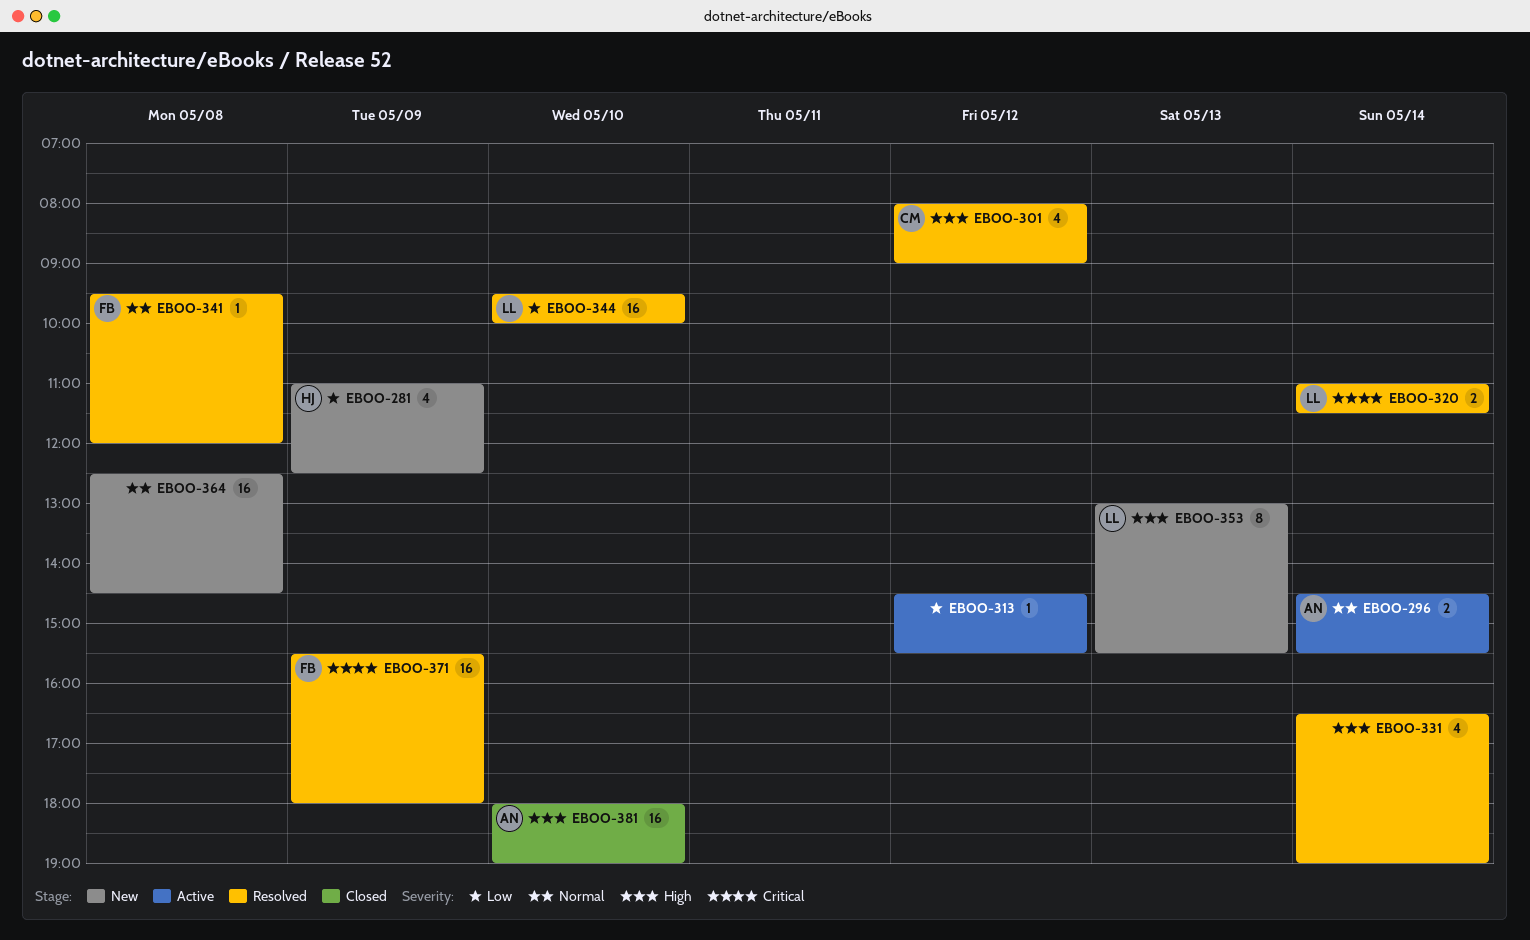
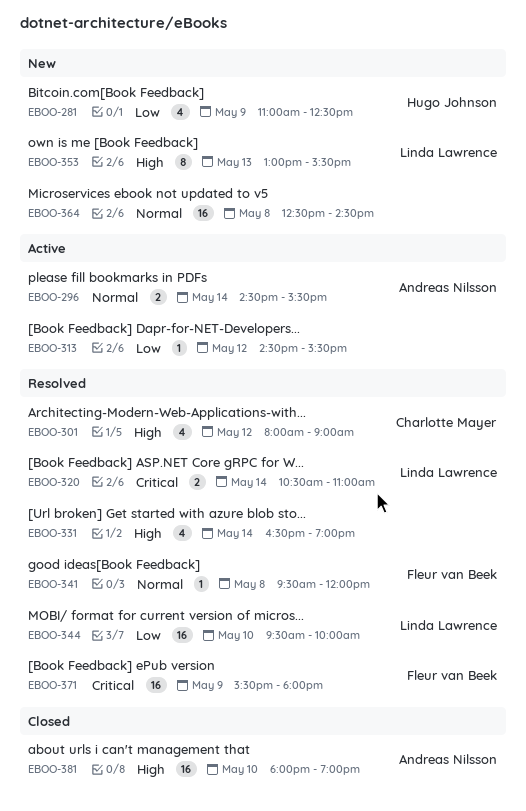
EBOO-320, begins: 11:00 -> 10:30
EBOO-320, ends: 11:30 -> 11:00

